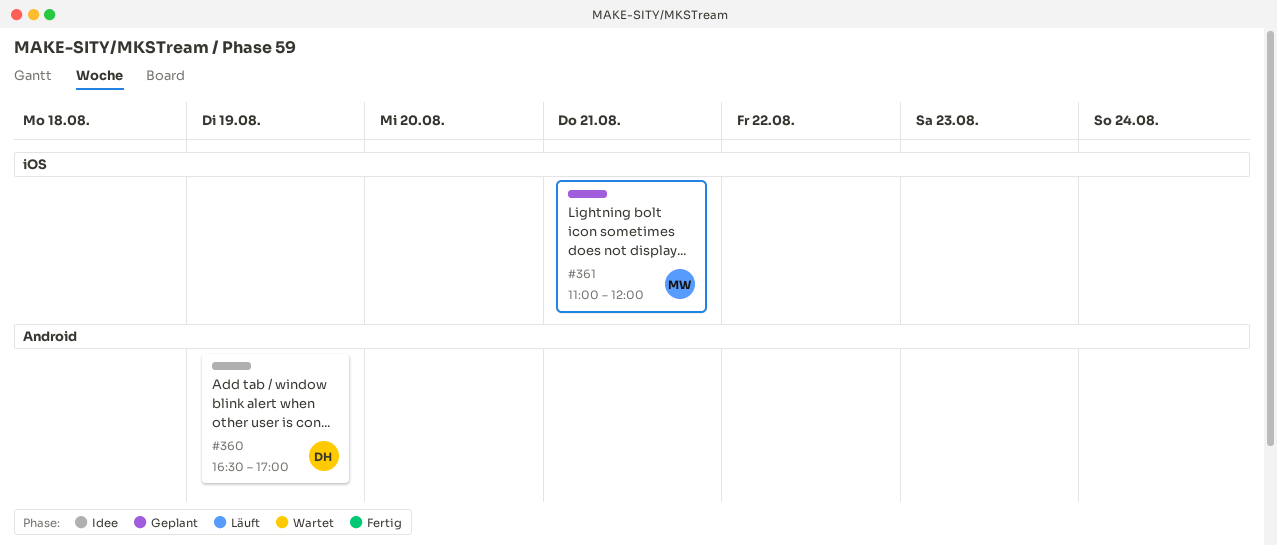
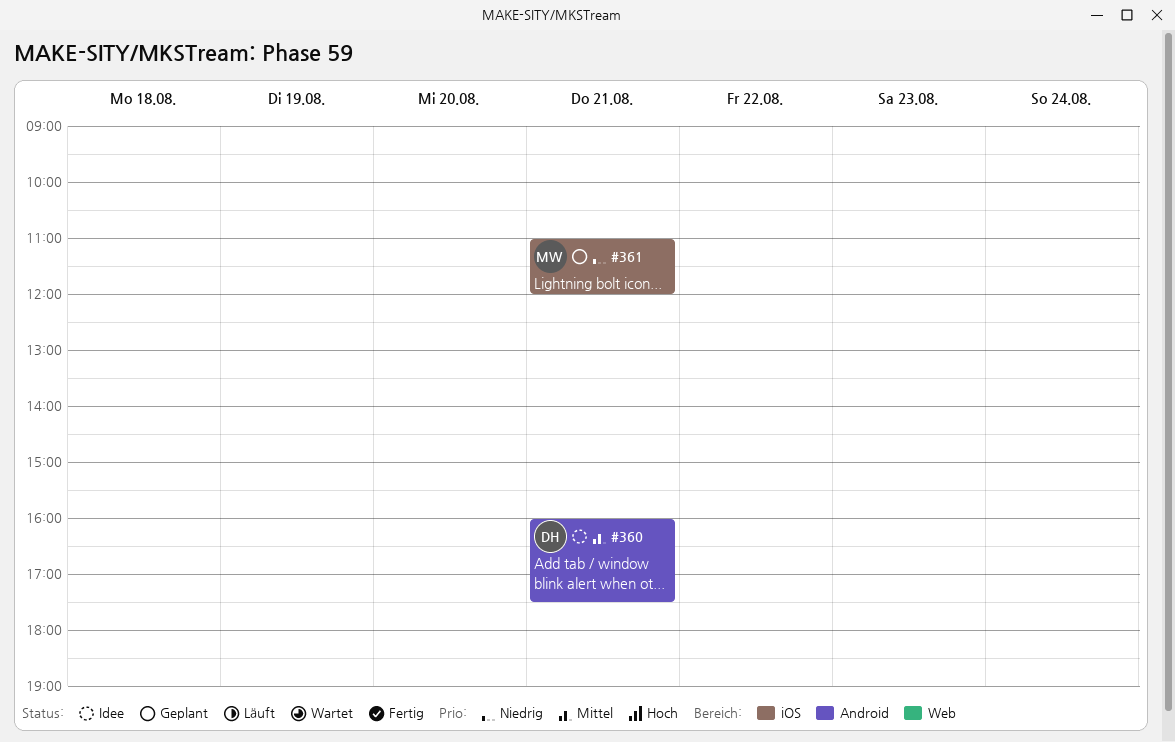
#360, day: Aug 19 -> Aug 21
#360, begins: 16:30 -> 16:00
#360, ends: 17:00 -> 17:30

